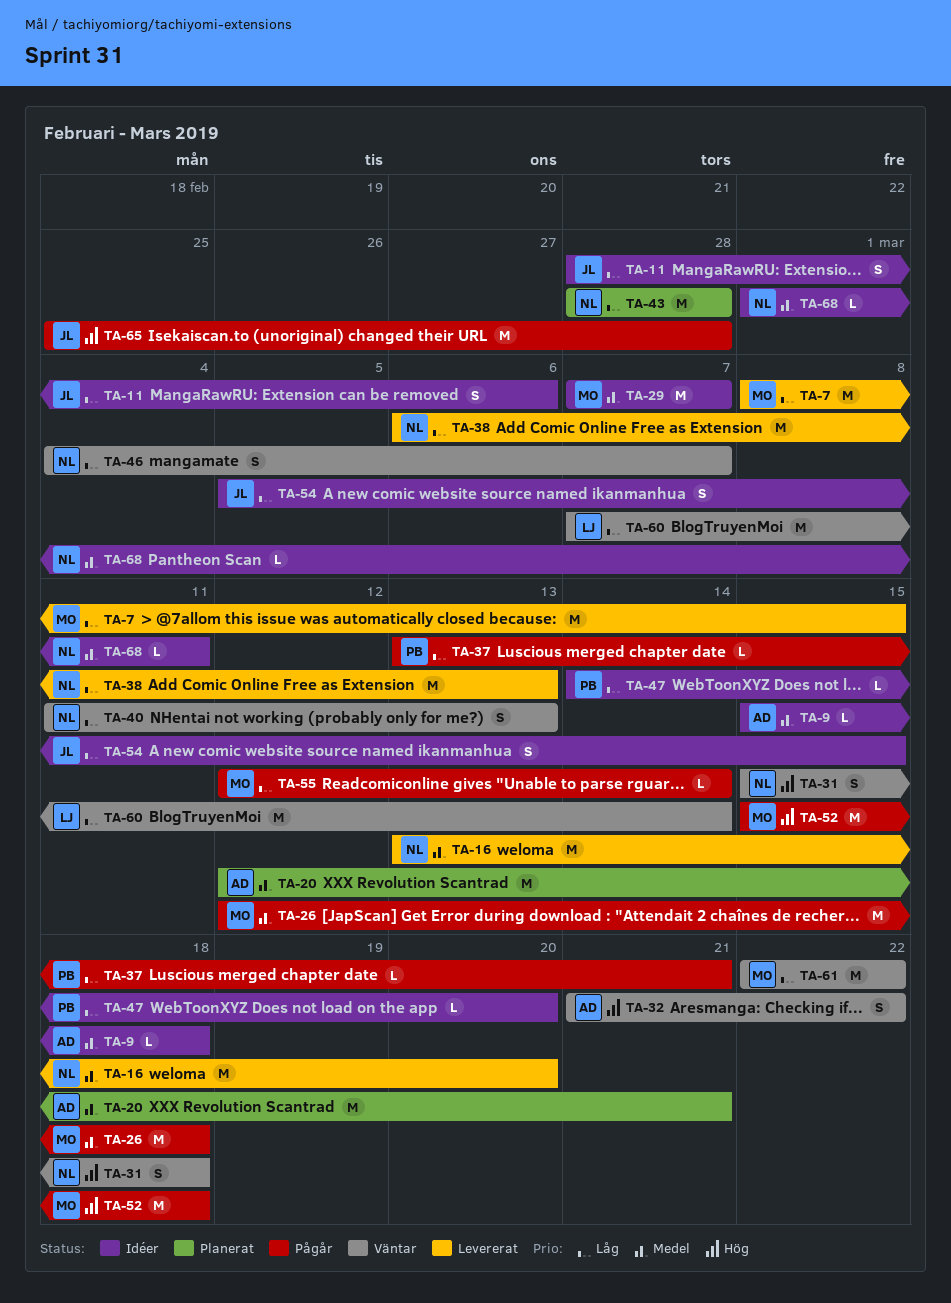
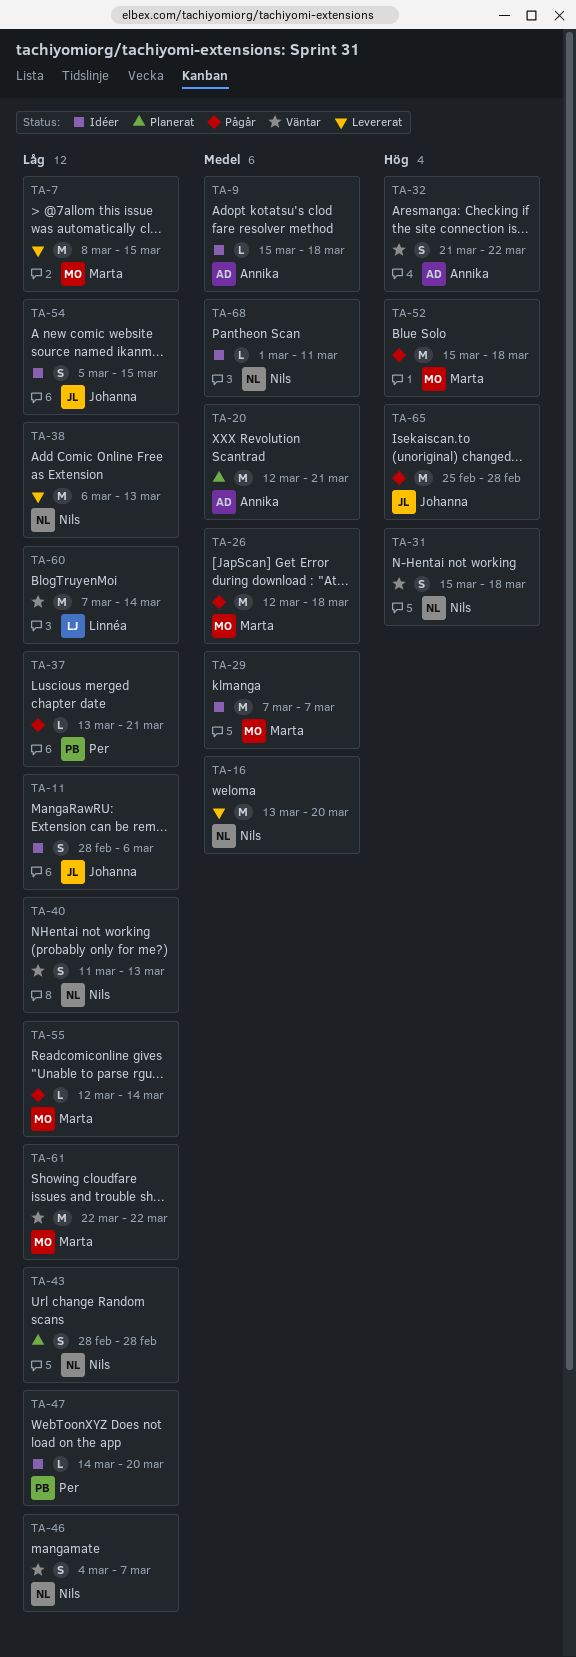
TA-43, estimate: M -> S

